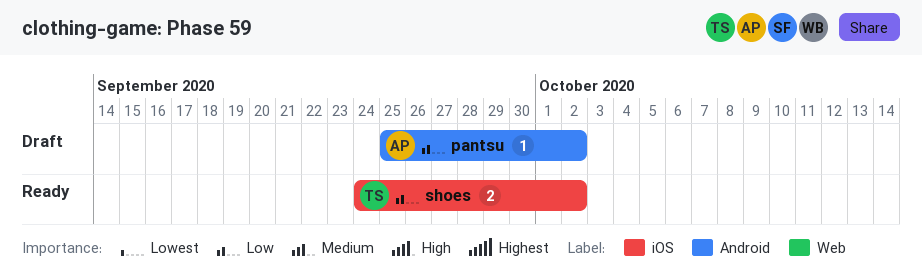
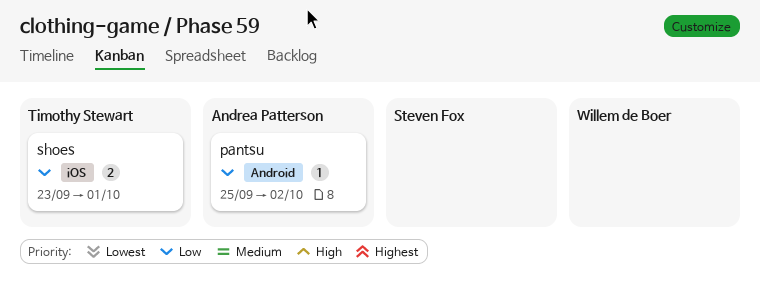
shoes, start: Sep 24 -> Sep 23
shoes, due: Oct 2 -> Oct 1

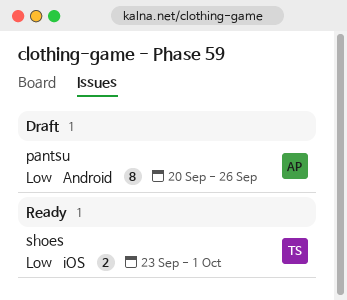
pantsu, estimate: 1 -> 8
pantsu, start: Sep 25 -> Sep 20
pantsu, due: Oct 2 -> Sep 26

